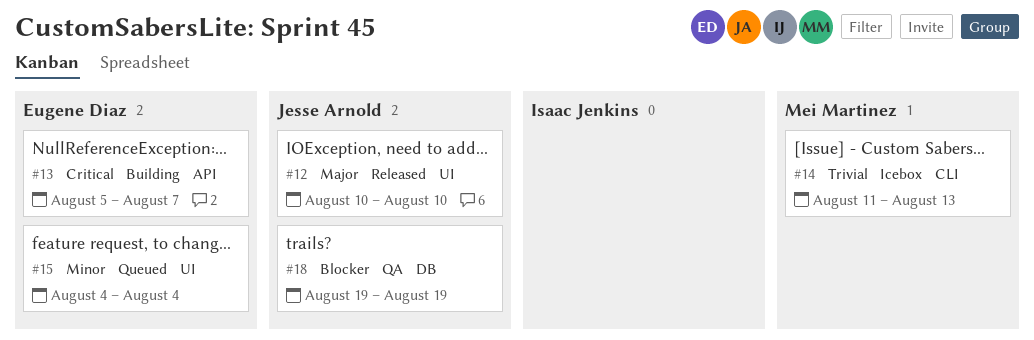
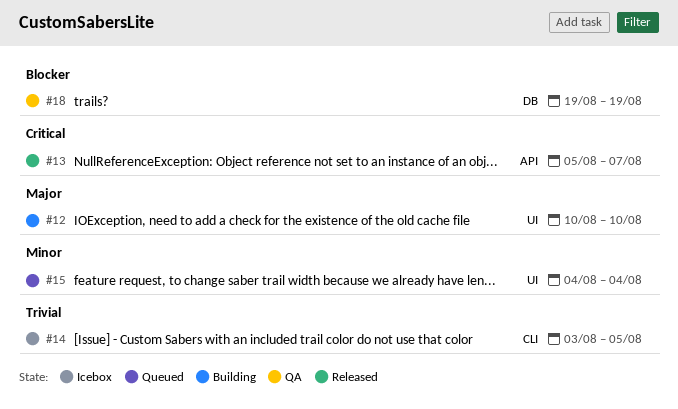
#12, status: Released -> Building
#13, status: Building -> Released
#14, start: Aug 11 -> Aug 3
#14, due: Aug 13 -> Aug 5

